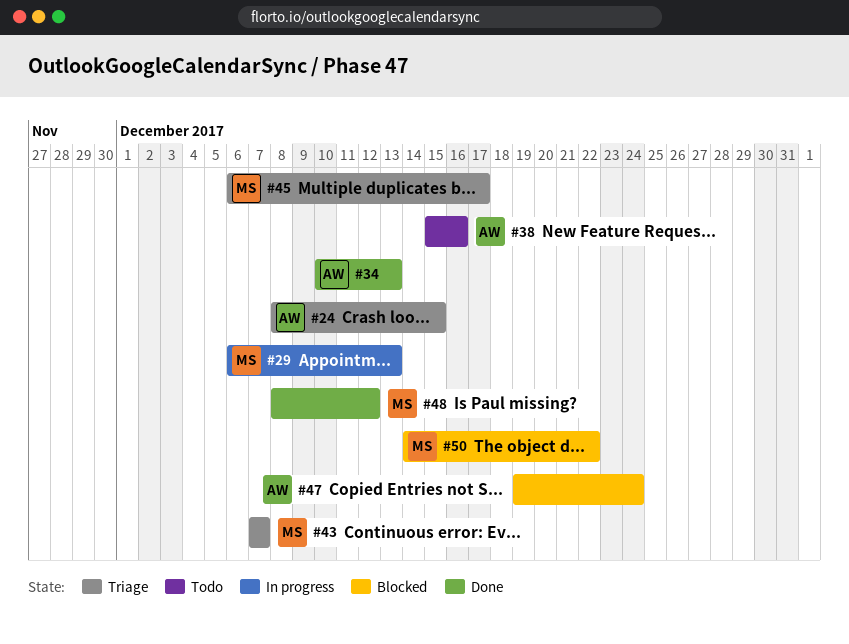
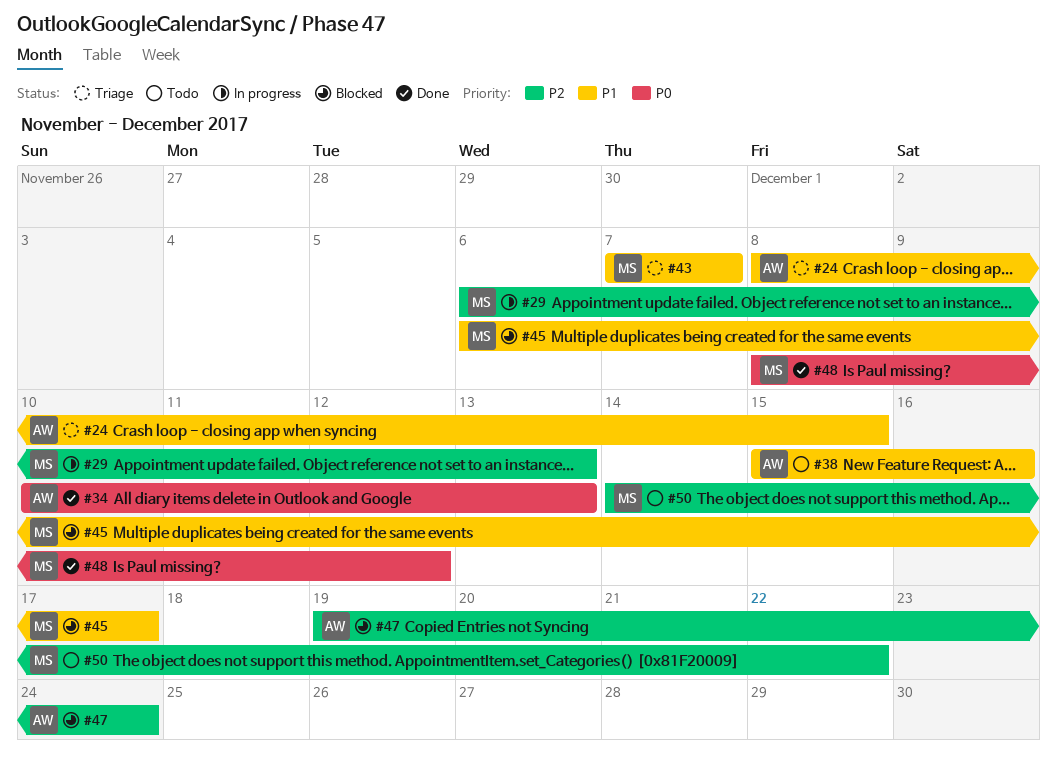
#45, status: Triage -> Blocked
#50, status: Blocked -> Todo

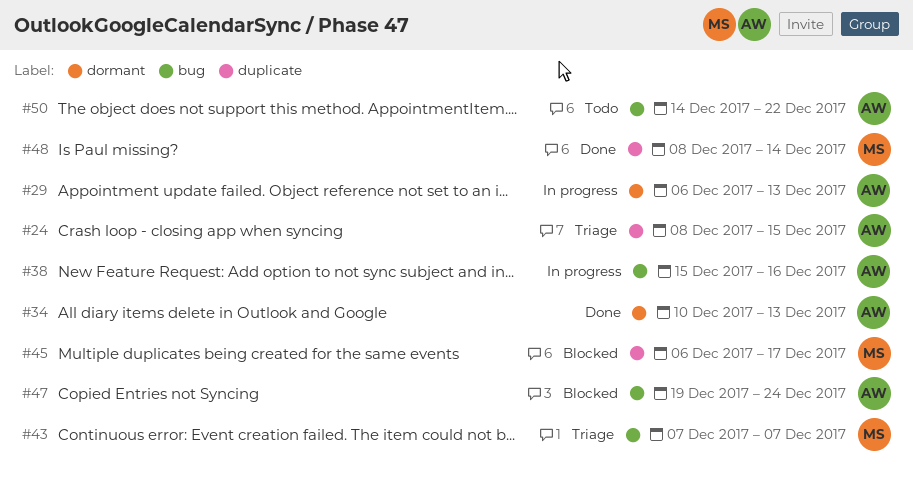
#29, owner: MS -> AW
#38, status: Todo -> In progress
#48, due: Dec 12 -> Dec 14
#50, owner: MS -> AW

